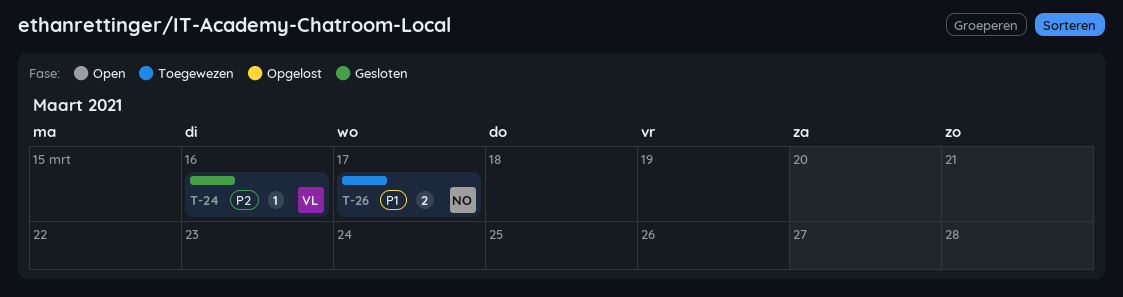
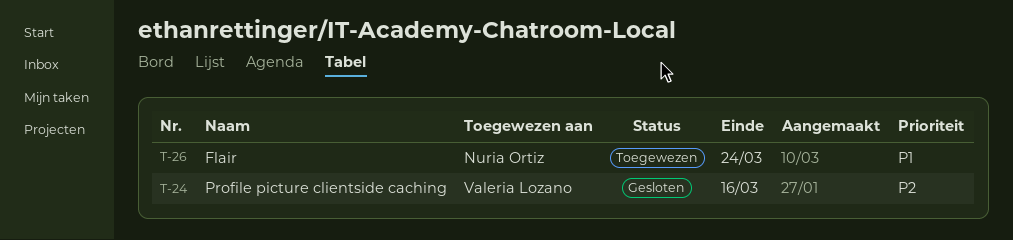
T-26, due: Mar 17 -> Mar 24

